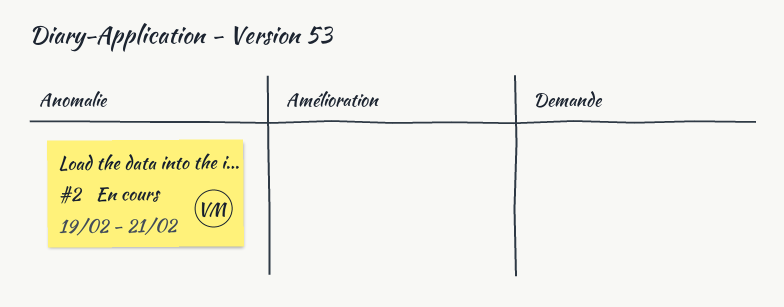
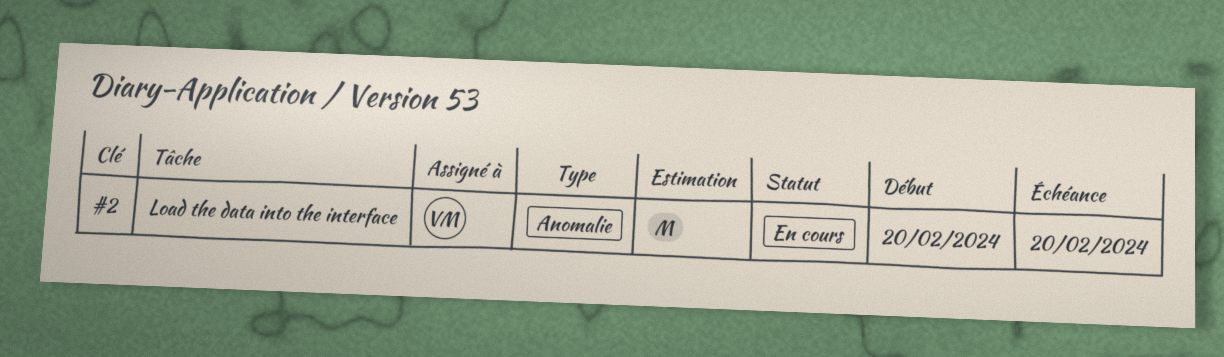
#2, start: Feb 19 -> Feb 20
#2, due: Feb 21 -> Feb 20

